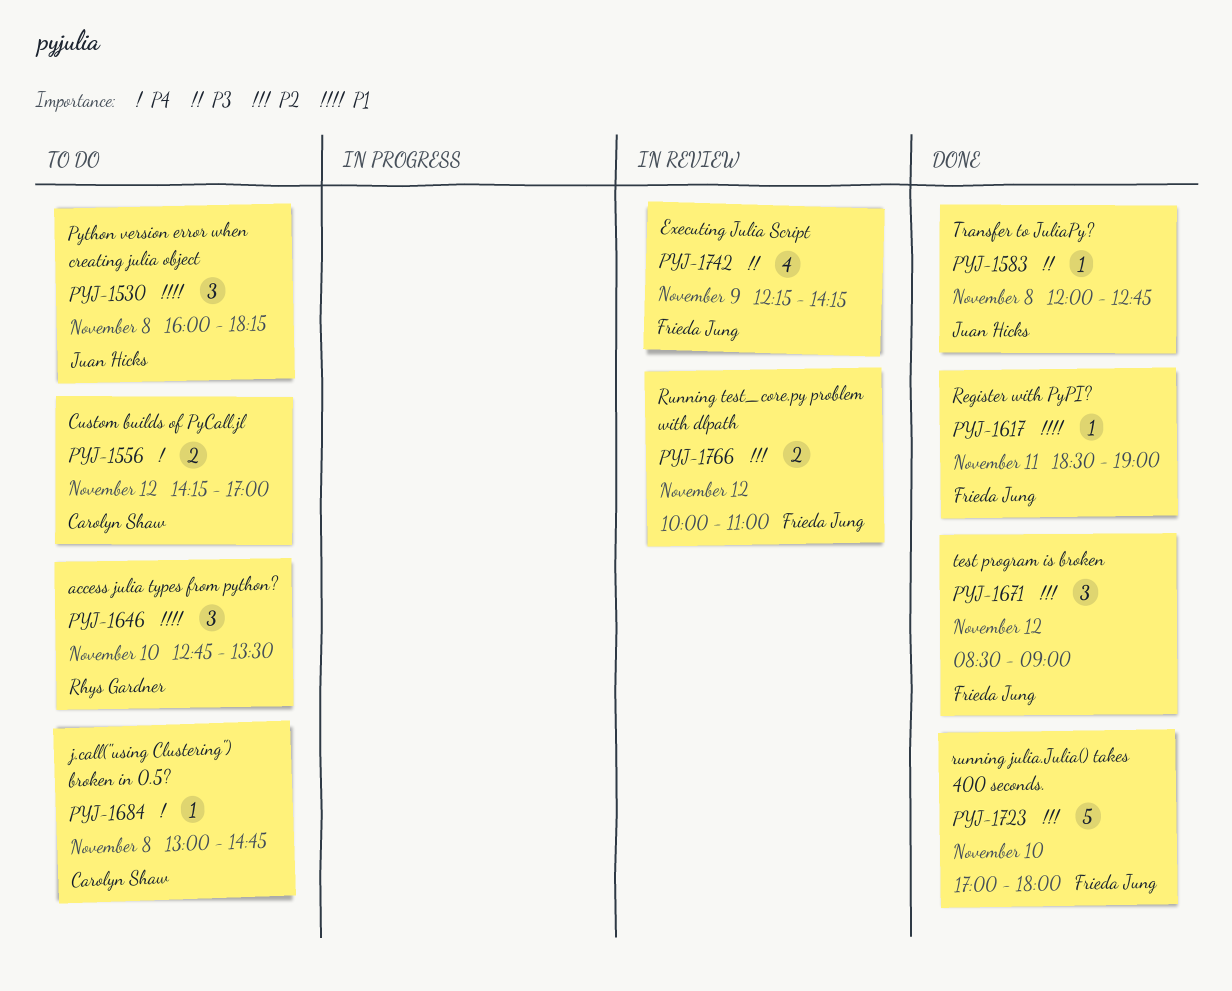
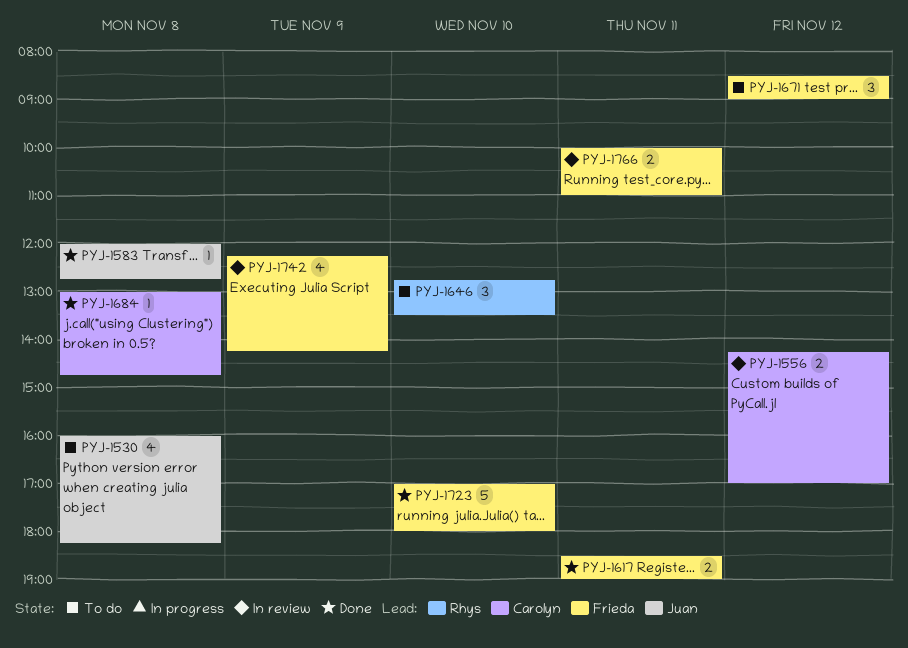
PYJ-1530, estimate: 3 -> 4
PYJ-1556, status: To do -> In review
PYJ-1617, estimate: 1 -> 2
PYJ-1671, status: Done -> To do
PYJ-1684, status: To do -> Done
PYJ-1766, day: Nov 12 -> Nov 11

